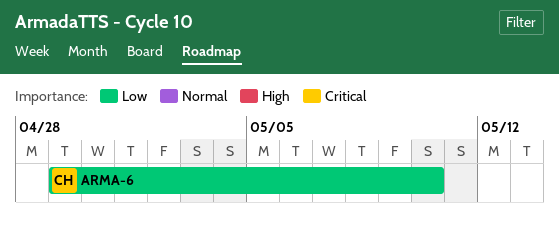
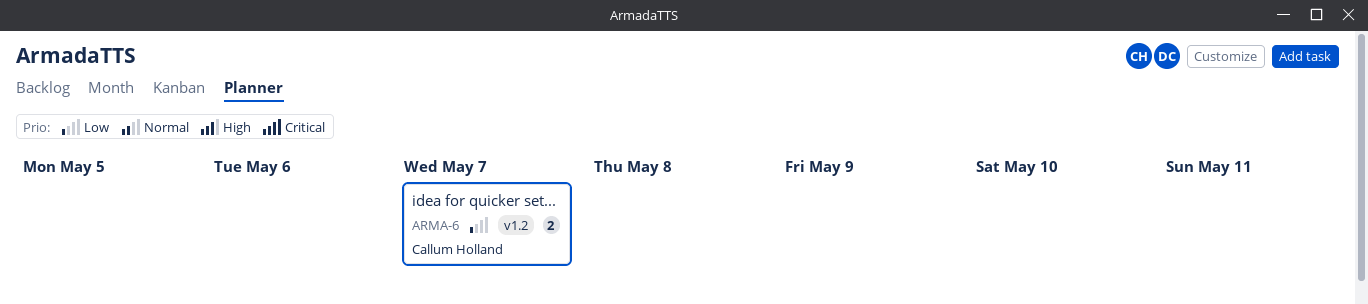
ARMA-6, due: May 10 -> May 7

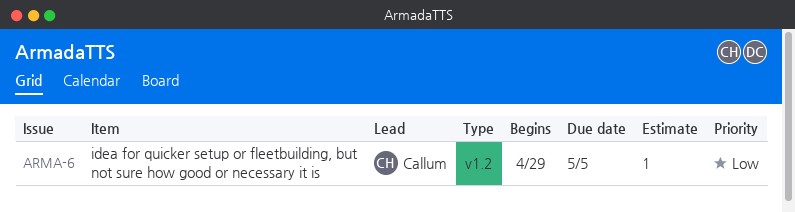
ARMA-6, estimate: 2 -> 1
ARMA-6, due: May 7 -> May 5

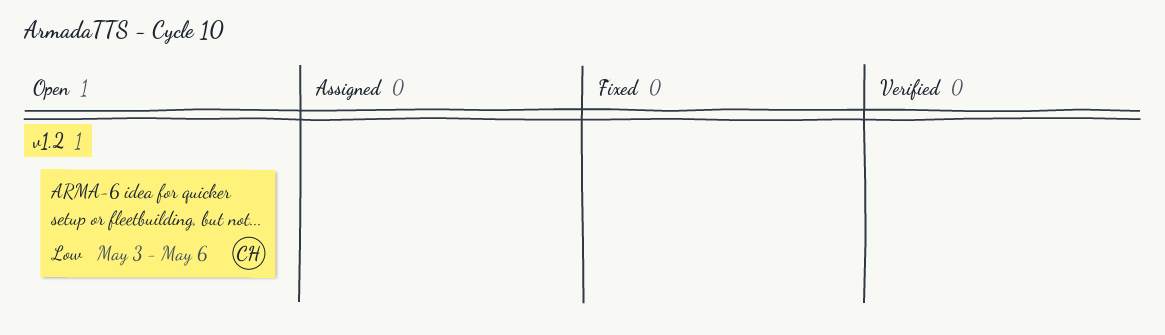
ARMA-6, start: Apr 29 -> May 3
ARMA-6, due: May 5 -> May 6

